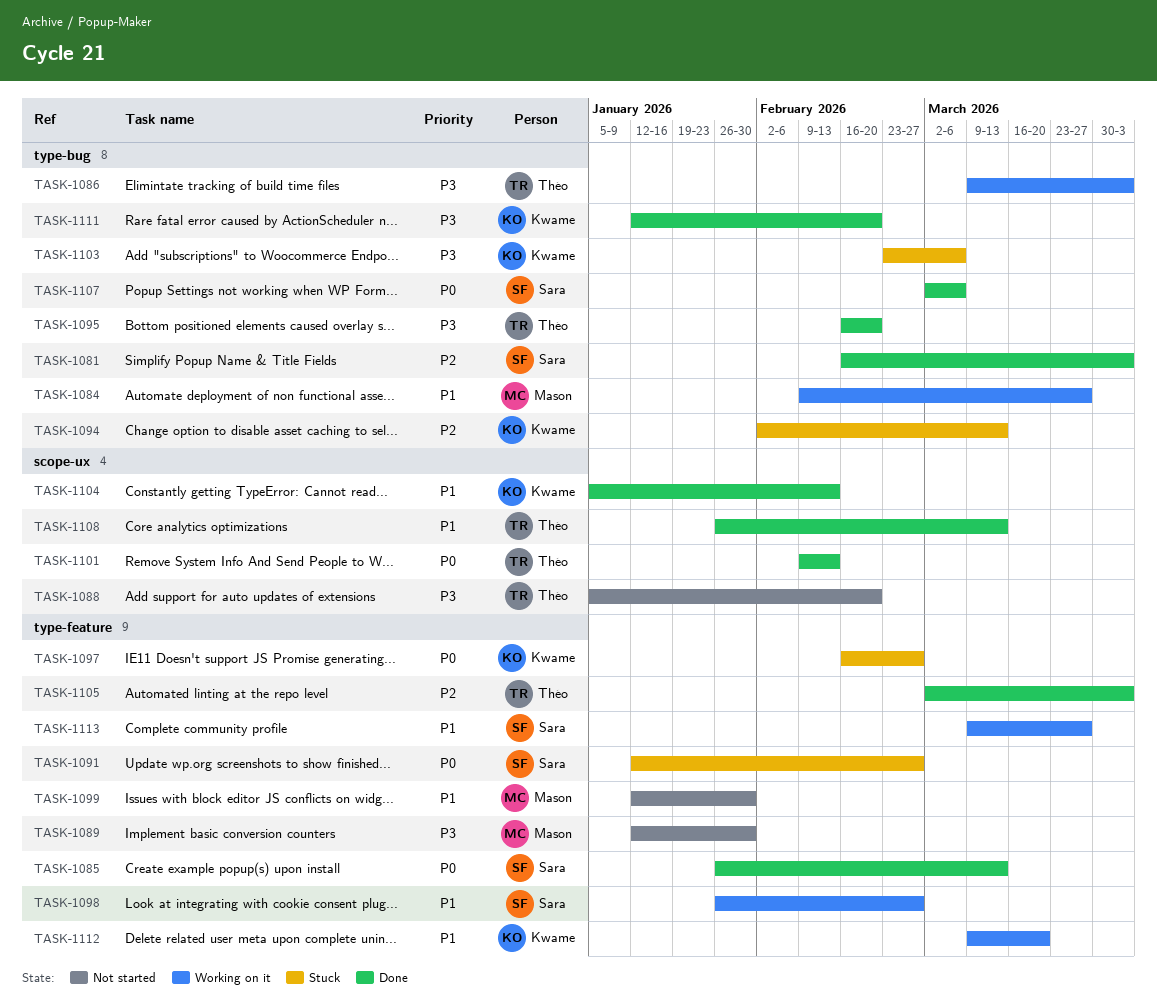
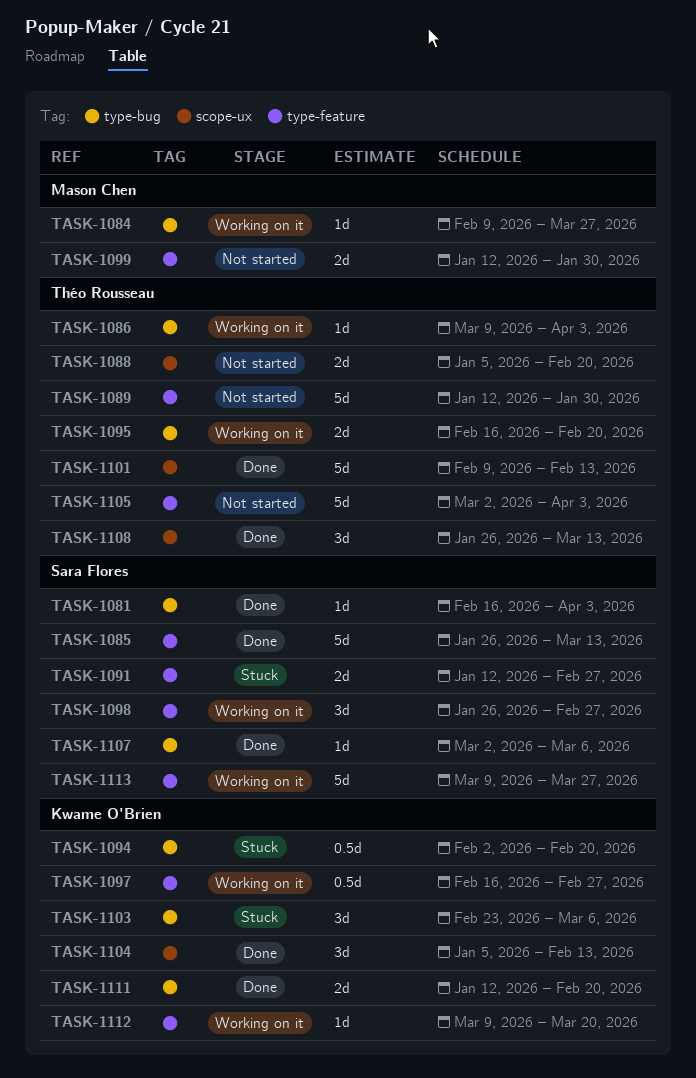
TASK-1089, owner: Mason Chen -> Théo Rousseau
TASK-1094, due: Mar 13 -> Feb 20
TASK-1095, status: Done -> Working on it
TASK-1097, status: Stuck -> Working on it
TASK-1105, status: Done -> Not started

